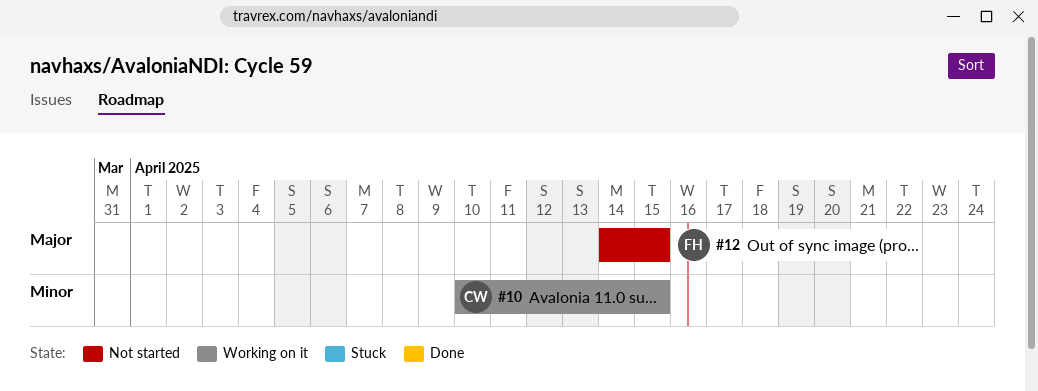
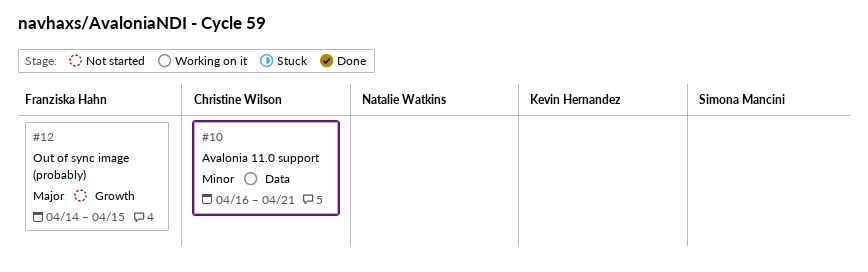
#10, start: Apr 10 -> Apr 16
#10, due: Apr 15 -> Apr 21

